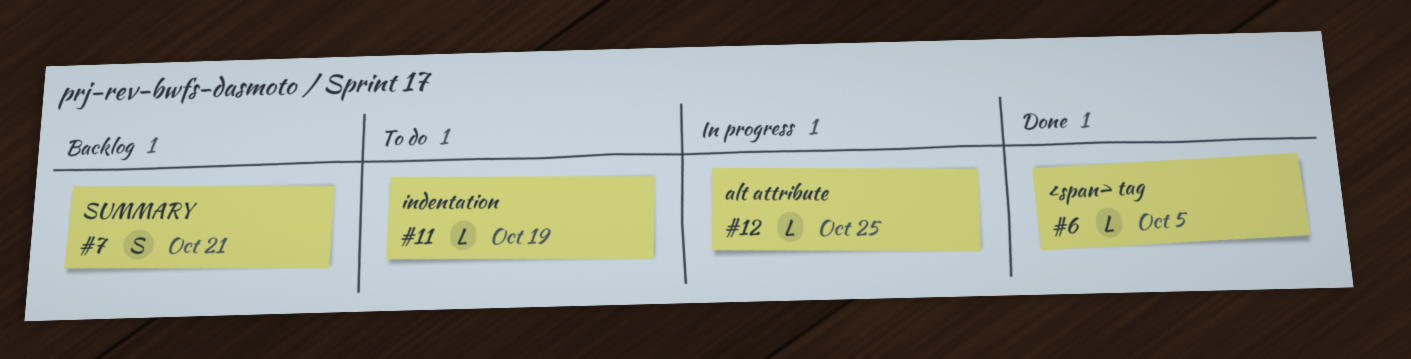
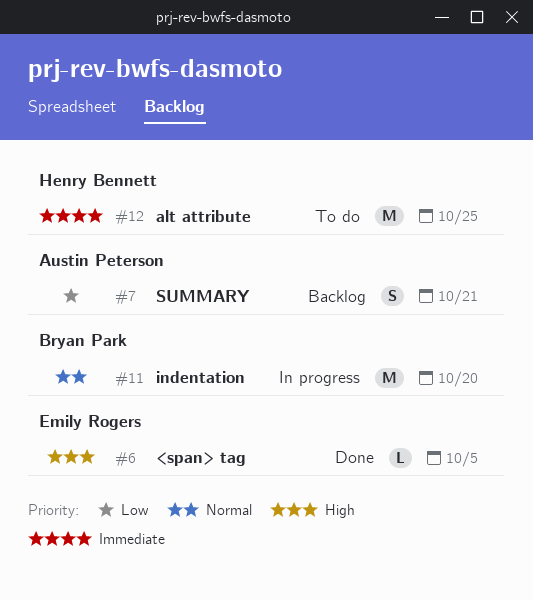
#11, status: To do -> In progress
#11, estimate: L -> M
#11, due: Oct 19 -> Oct 20
#12, status: In progress -> To do
#12, estimate: L -> M

